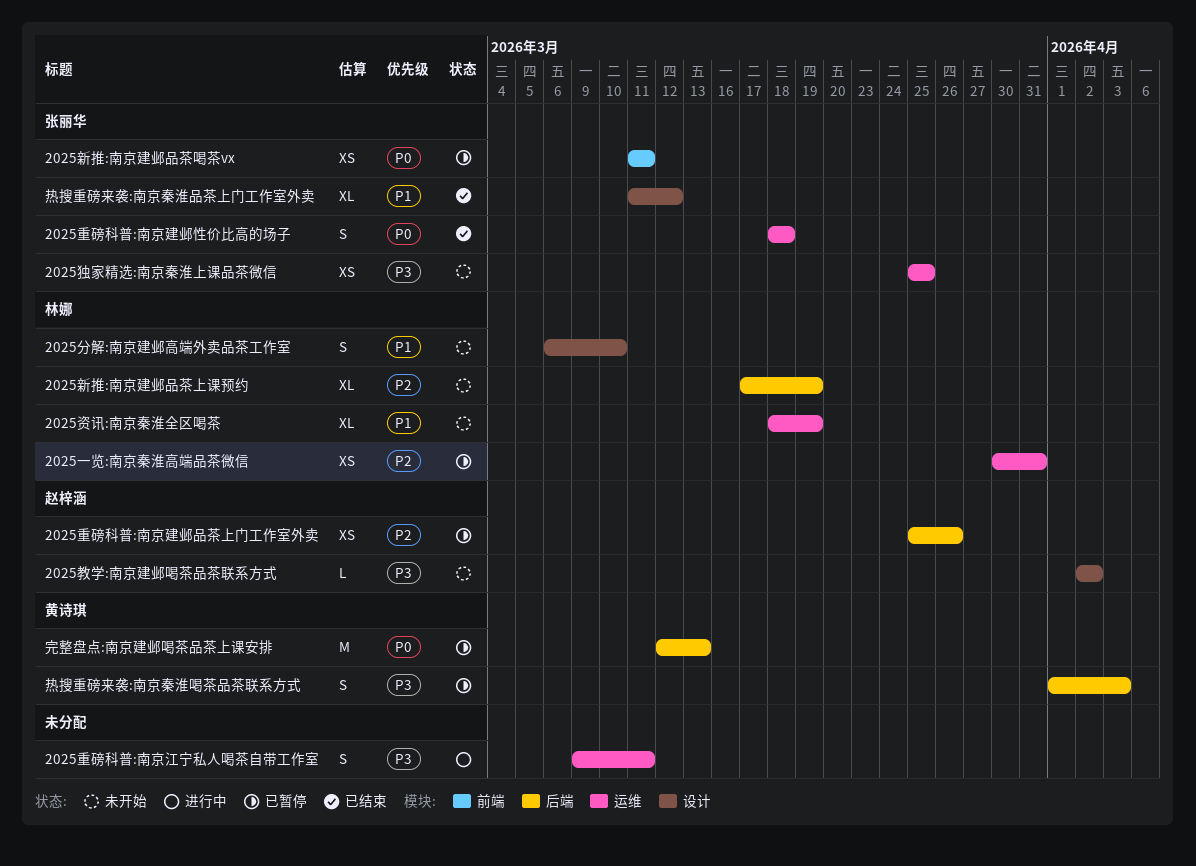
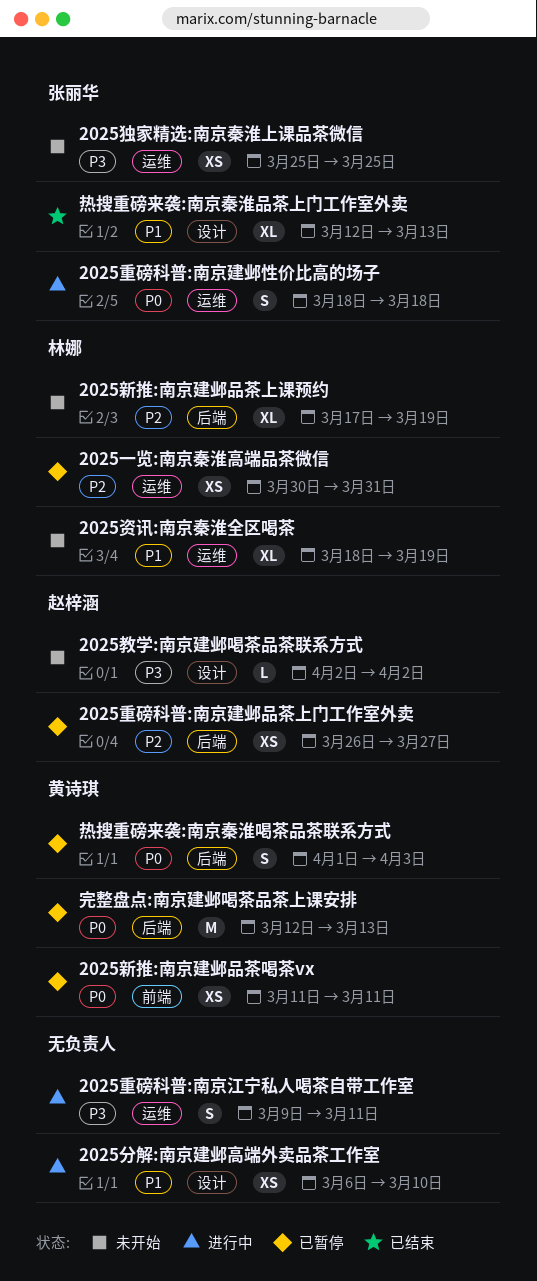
2025分解:南京建邺高端外卖品茶工作室, status: 未开始 -> 进行中
2025分解:南京建邺高端外卖品茶工作室, owner: 林娜 -> none
2025分解:南京建邺高端外卖品茶工作室, estimate: S -> XS
2025新推:南京建邺品茶喝茶vx, owner: 张丽华 -> 黄诗琪
2025重磅科普:南京建邺品茶上门工作室外卖, start: Mar 25 -> Mar 26
2025重磅科普:南京建邺品茶上门工作室外卖, due: Mar 26 -> Mar 27
2025重磅科普:南京建邺性价比高的场子, status: 已结束 -> 进行中
热搜重磅来袭:南京秦淮品茶上门工作室外卖, start: Mar 11 -> Mar 12
热搜重磅来袭:南京秦淮品茶上门工作室外卖, due: Mar 12 -> Mar 13
热搜重磅来袭:南京秦淮喝茶品茶联系方式, priority: P3 -> P0

